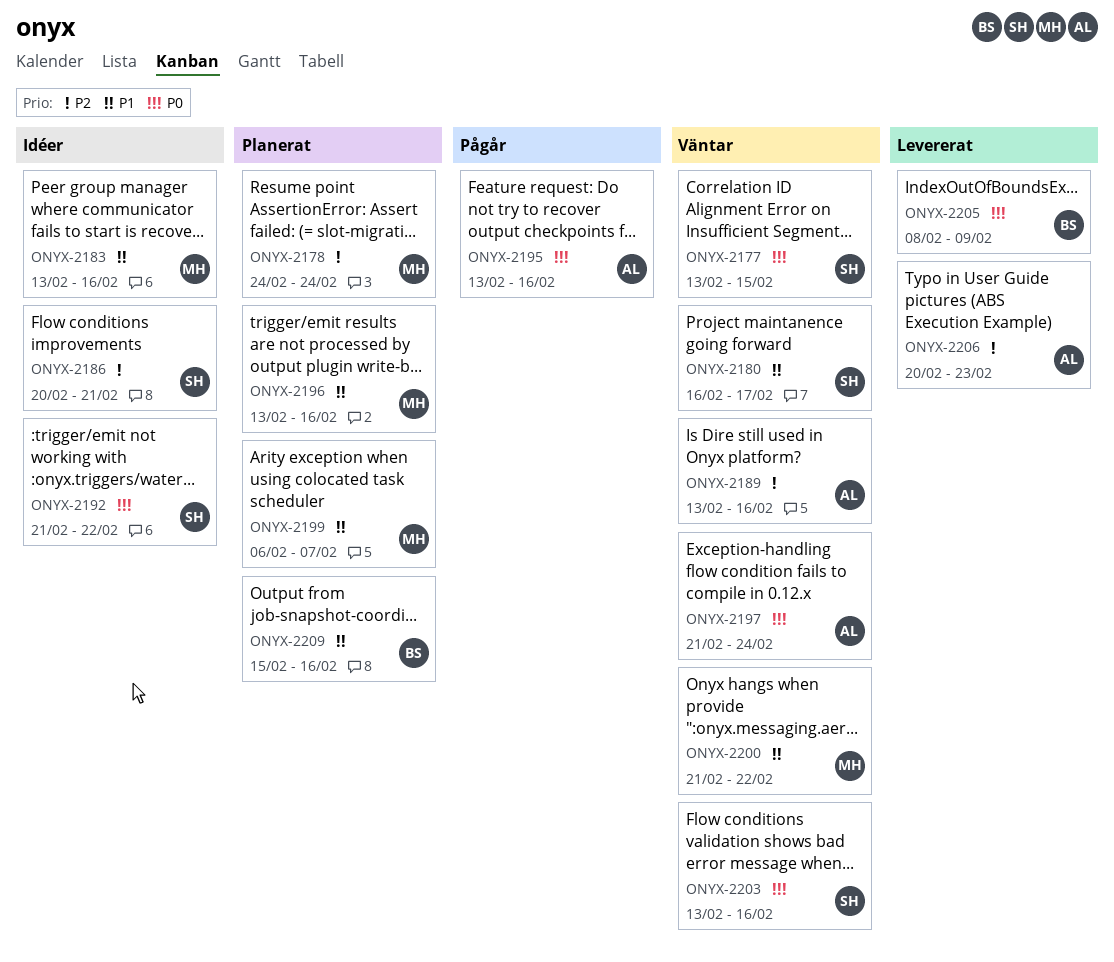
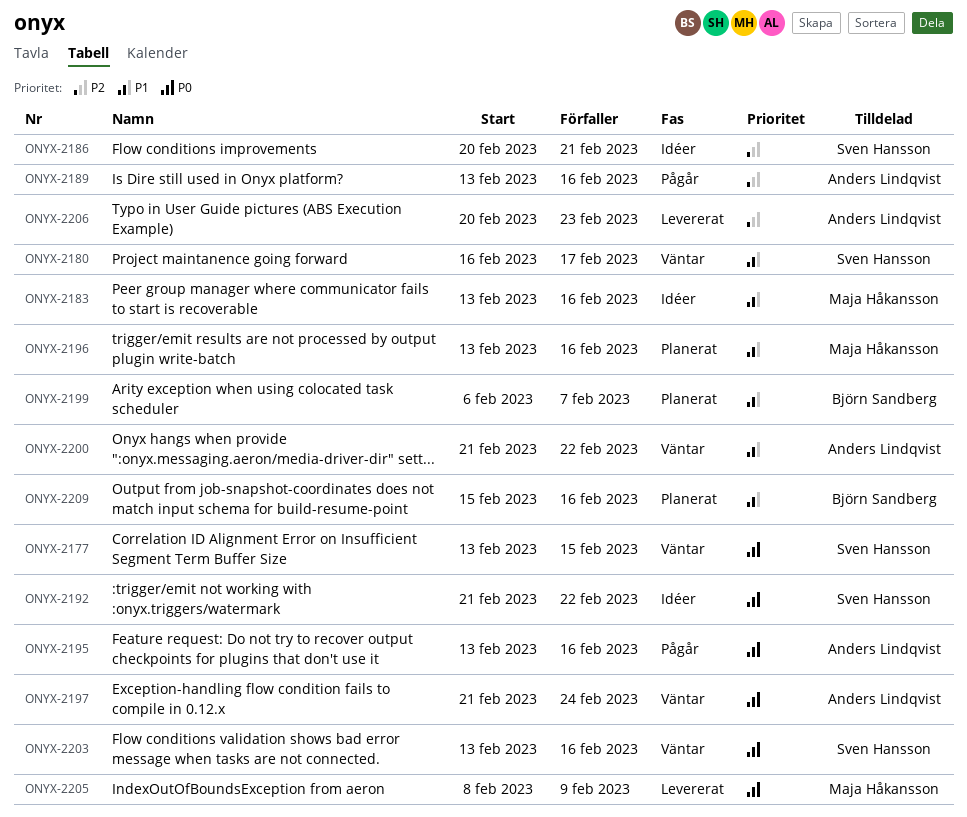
ONYX-2178: present -> none
ONYX-2189, status: Väntar -> Pågår
ONYX-2199, owner: Maja Håkansson -> Björn Sandberg
ONYX-2200, owner: Maja Håkansson -> Anders Lindqvist
ONYX-2205, owner: Björn Sandberg -> Maja Håkansson

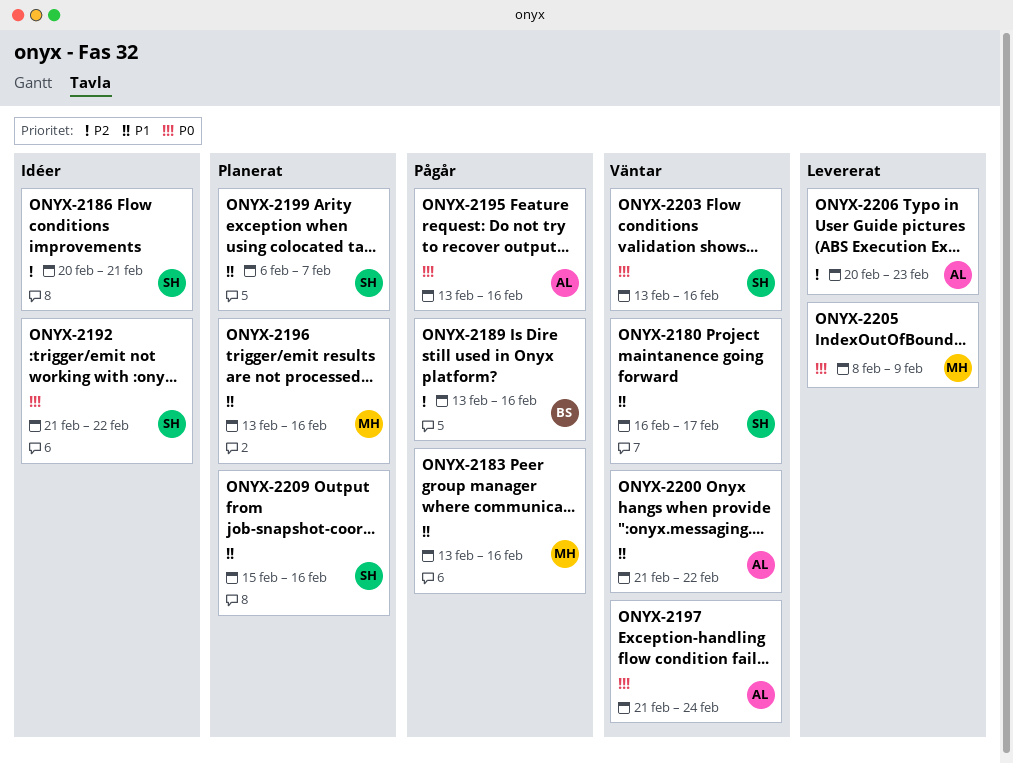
ONYX-2177: present -> none
ONYX-2183, status: Idéer -> Pågår
ONYX-2189, owner: Anders Lindqvist -> Björn Sandberg
ONYX-2199, owner: Björn Sandberg -> Sven Hansson
ONYX-2209, owner: Björn Sandberg -> Sven Hansson

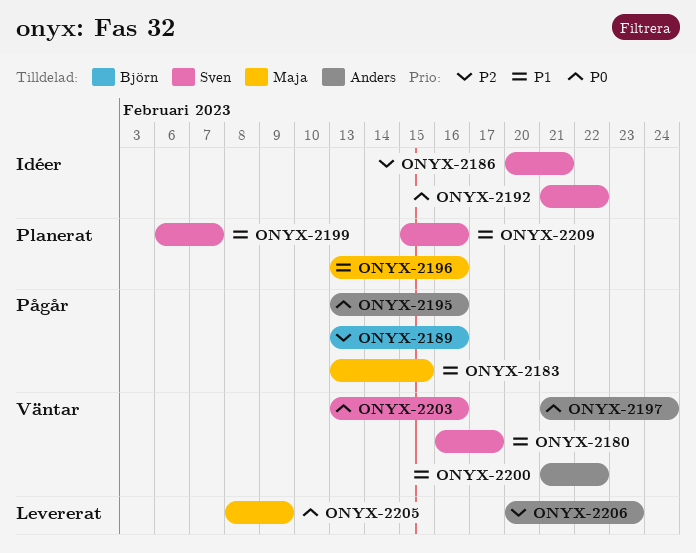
ONYX-2183, due: Feb 16 -> Feb 15

